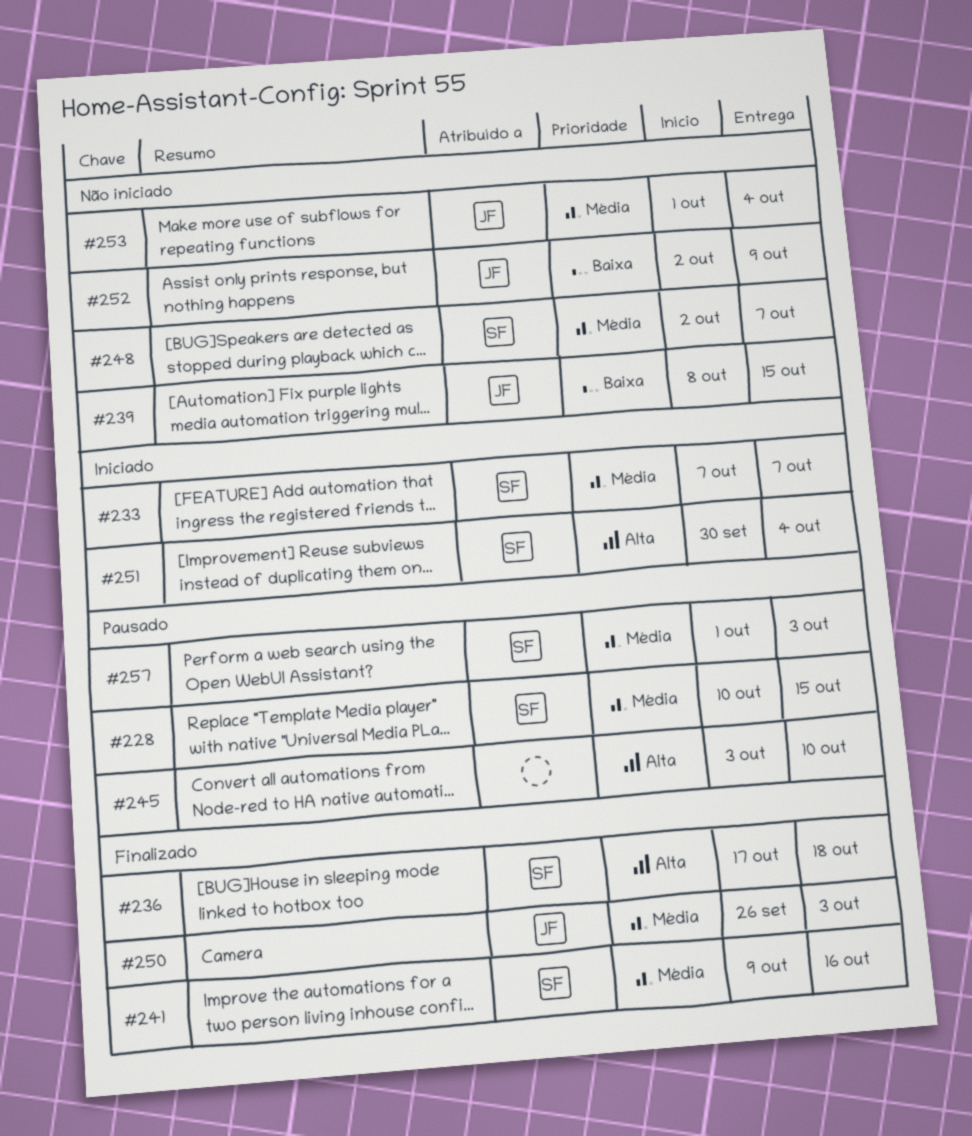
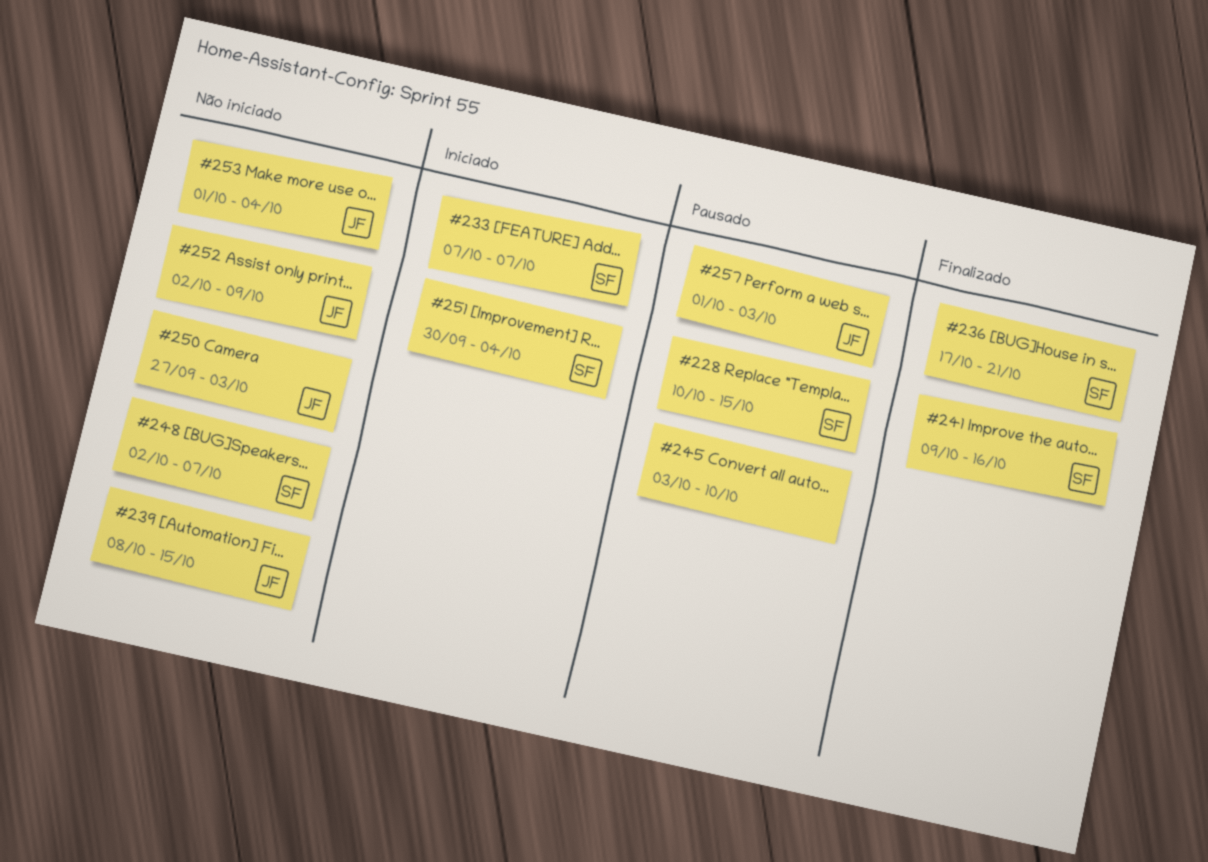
#236, due: Oct 18 -> Oct 21
#250, status: Finalizado -> Não iniciado
#250, start: Sep 26 -> Sep 27
#257, owner: SF -> JF

